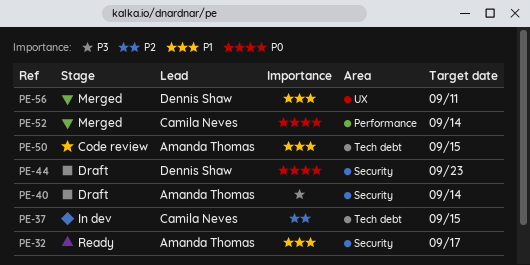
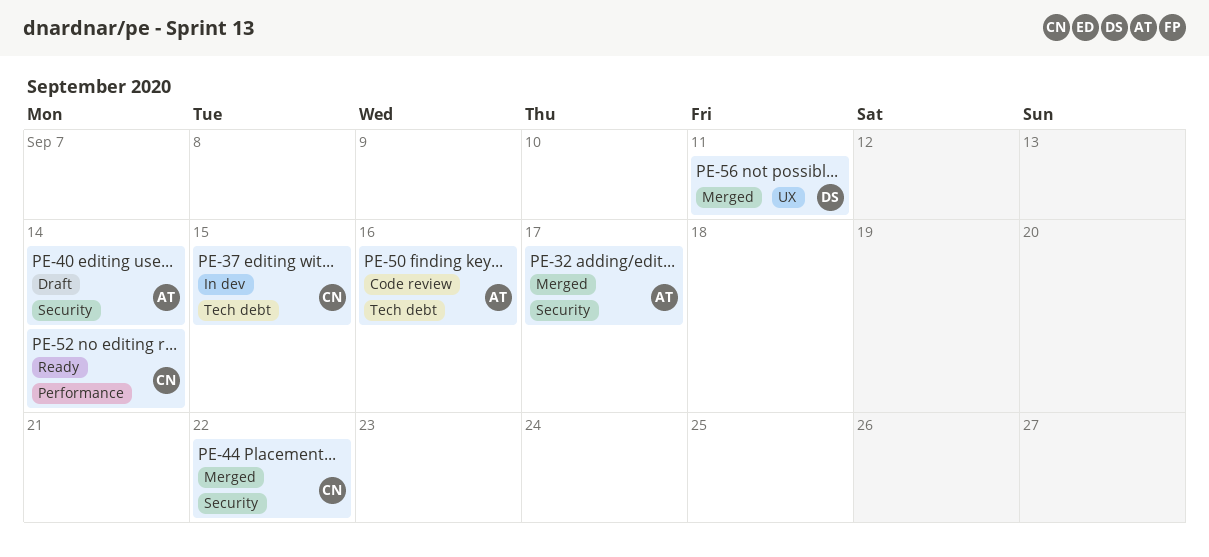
PE-32, status: Ready -> Merged
PE-44, status: Draft -> Merged
PE-44, owner: Dennis Shaw -> Camila Neves
PE-44, due: Sep 23 -> Sep 22
PE-50, due: Sep 15 -> Sep 16
PE-52, status: Merged -> Ready

